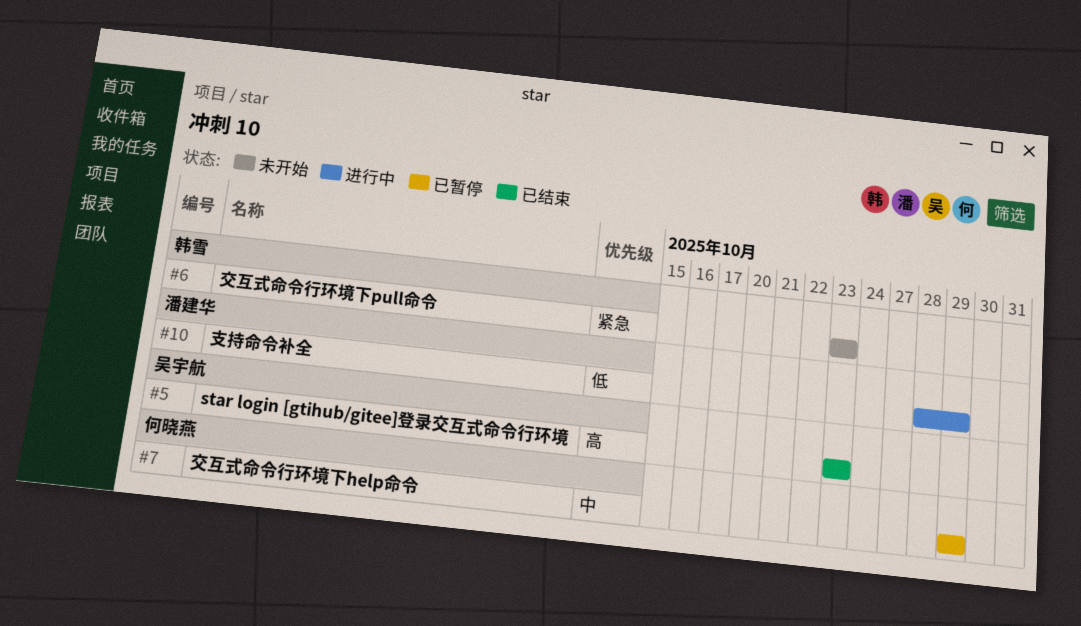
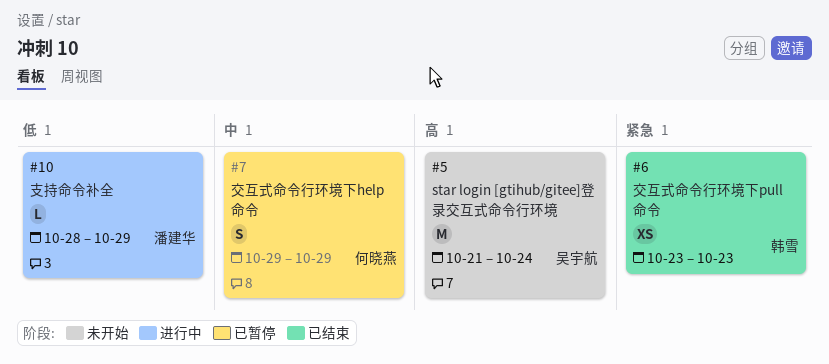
#5, status: 已结束 -> 未开始
#5, start: Oct 23 -> Oct 21
#5, due: Oct 23 -> Oct 24
#6, status: 未开始 -> 已结束

